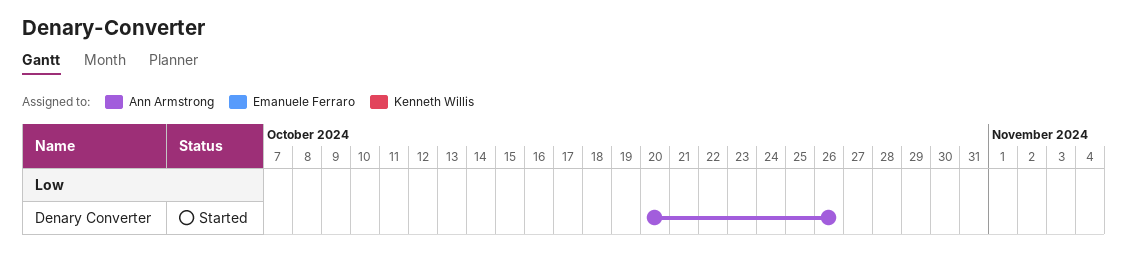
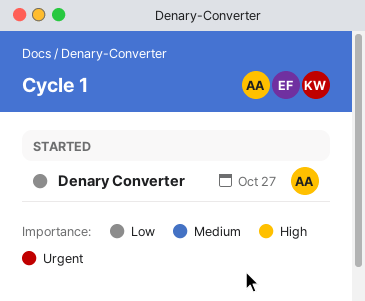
Denary Converter, due: Oct 26 -> Oct 27

